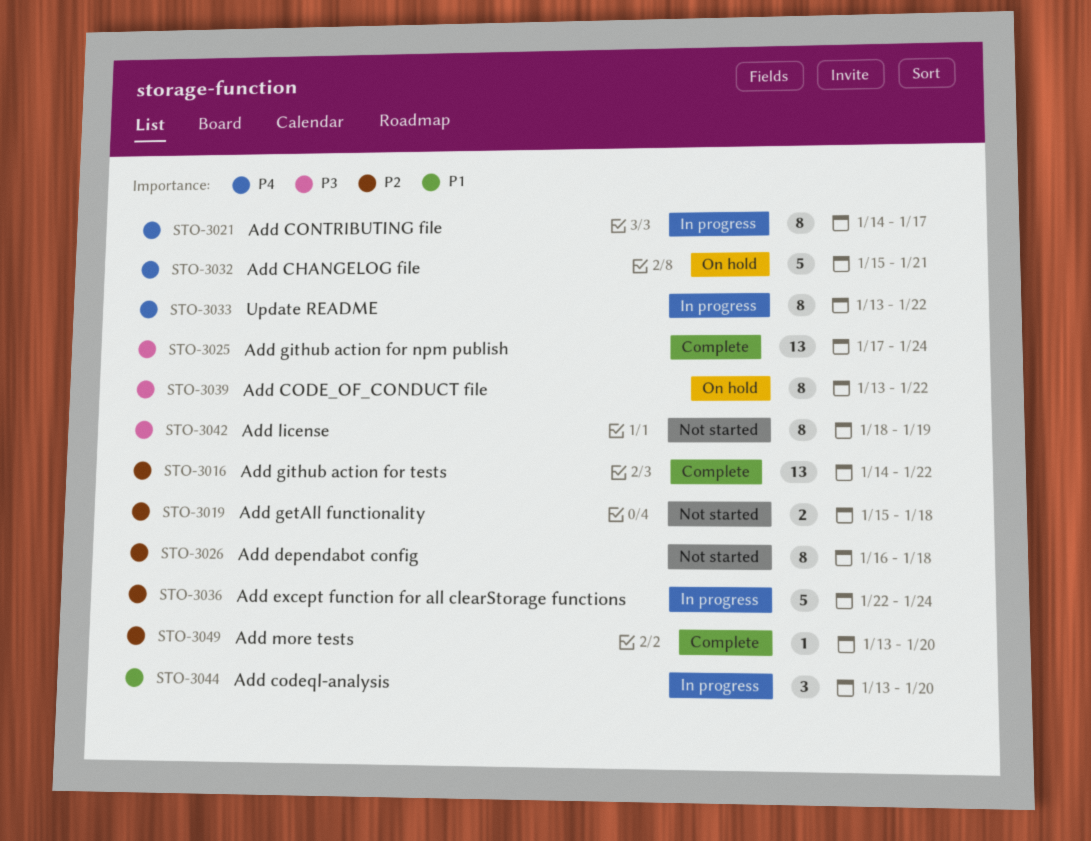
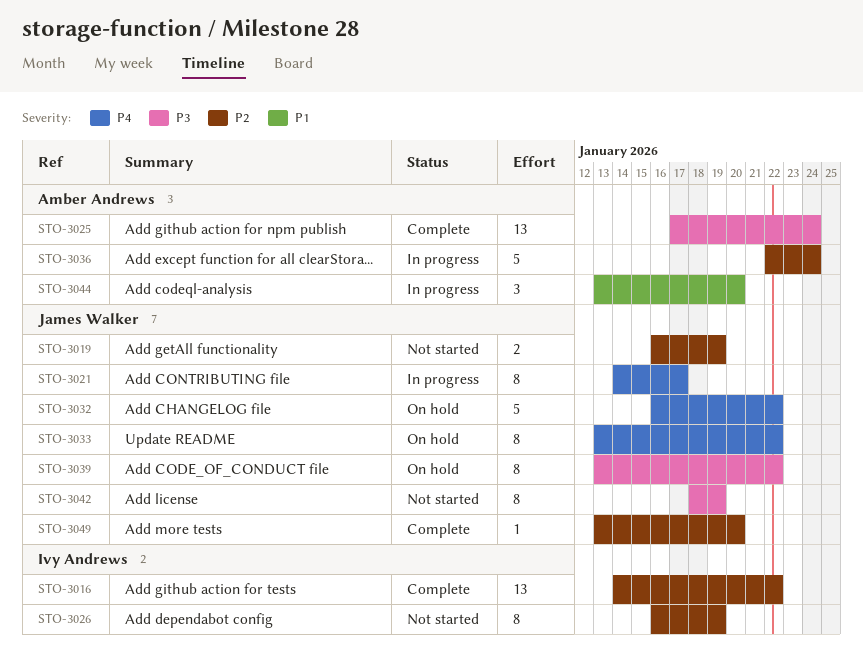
STO-3019, start: Jan 15 -> Jan 16
STO-3019, due: Jan 18 -> Jan 19
STO-3026, due: Jan 18 -> Jan 19
STO-3032, start: Jan 15 -> Jan 16
STO-3032, due: Jan 21 -> Jan 22
STO-3033, status: In progress -> On hold

